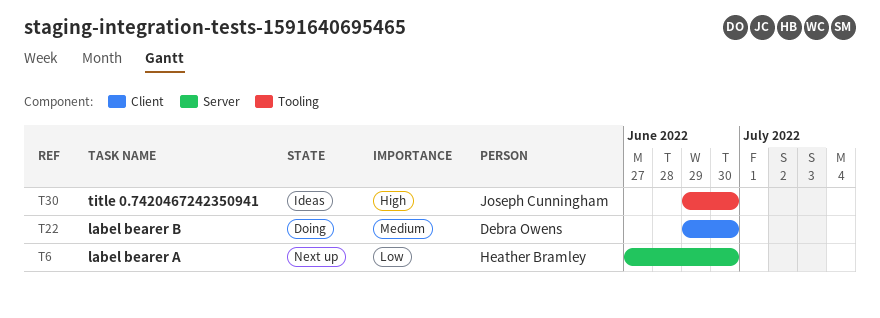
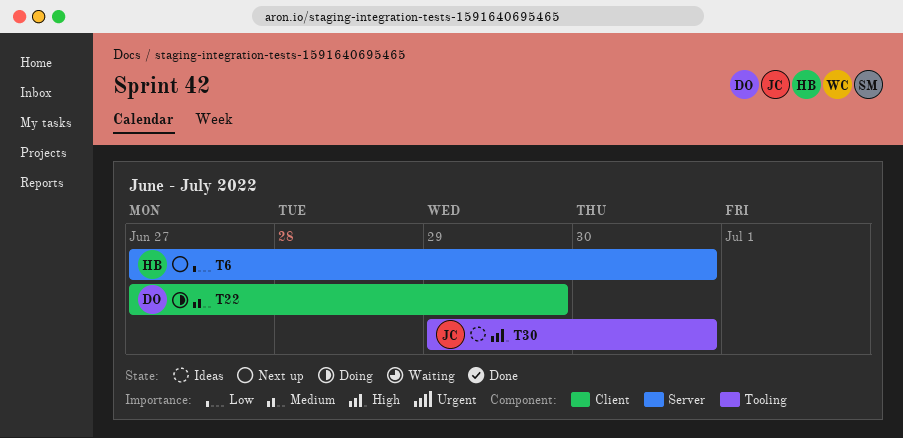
T22, start: Jun 29 -> Jun 27
T22, due: Jun 30 -> Jun 29

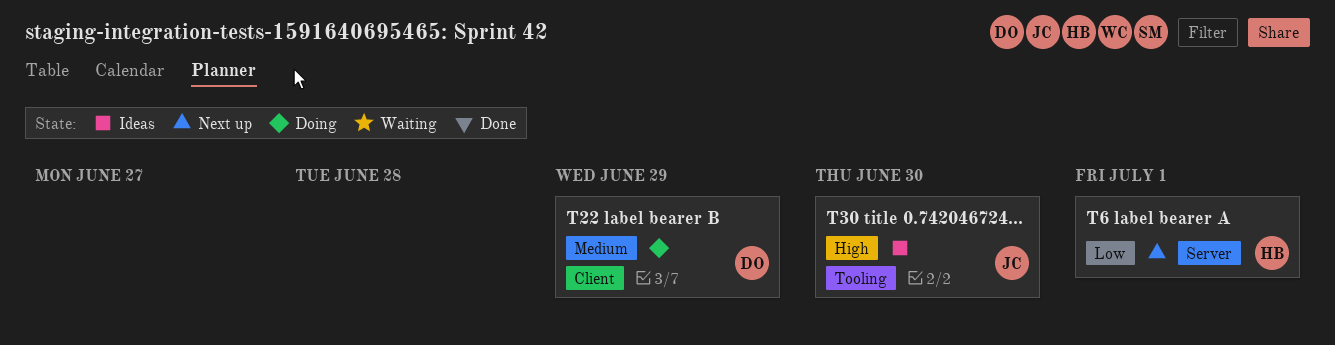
T6, due: Jun 30 -> Jul 1

